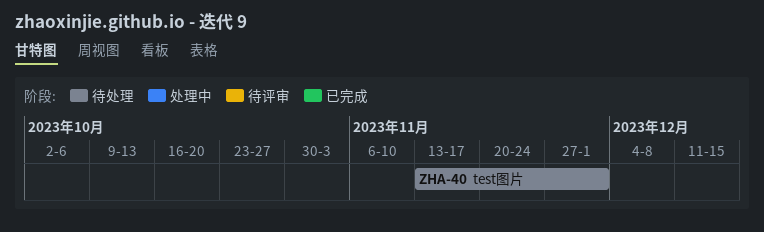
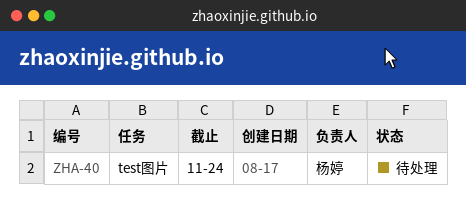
ZHA-40, due: Dec 1 -> Nov 24

